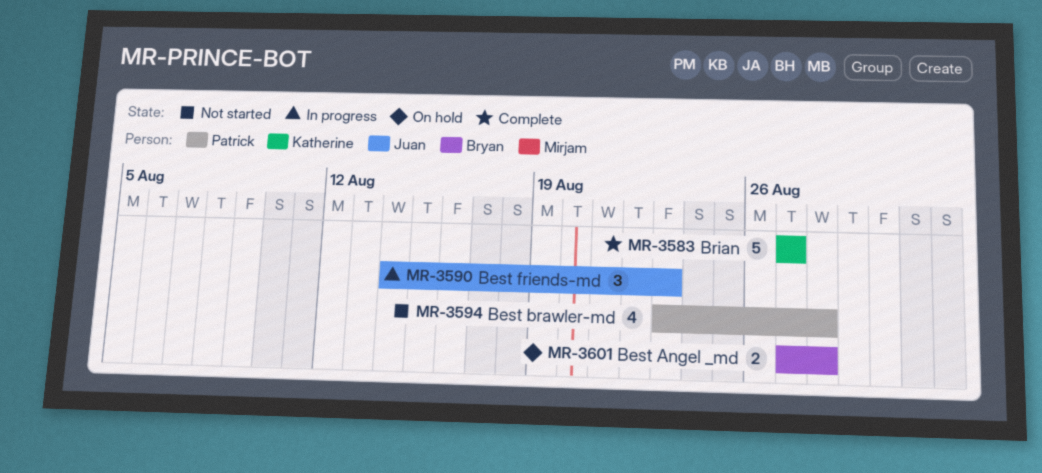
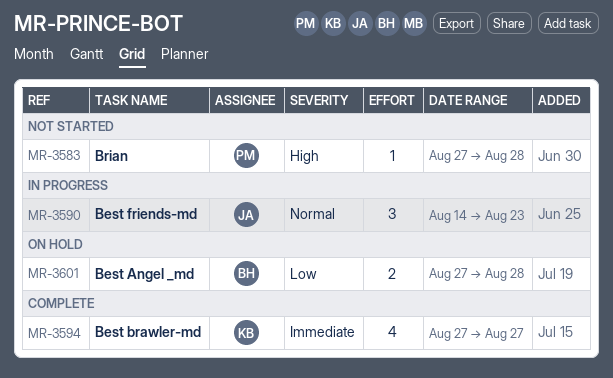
MR-3583, status: Complete -> Not started
MR-3583, owner: Katherine -> Patrick
MR-3583, estimate: 5 -> 1
MR-3583, due: Aug 27 -> Aug 28
MR-3594, status: Not started -> Complete
MR-3594, owner: Patrick -> Katherine
MR-3594, start: Aug 23 -> Aug 27
MR-3594, due: Aug 28 -> Aug 27

